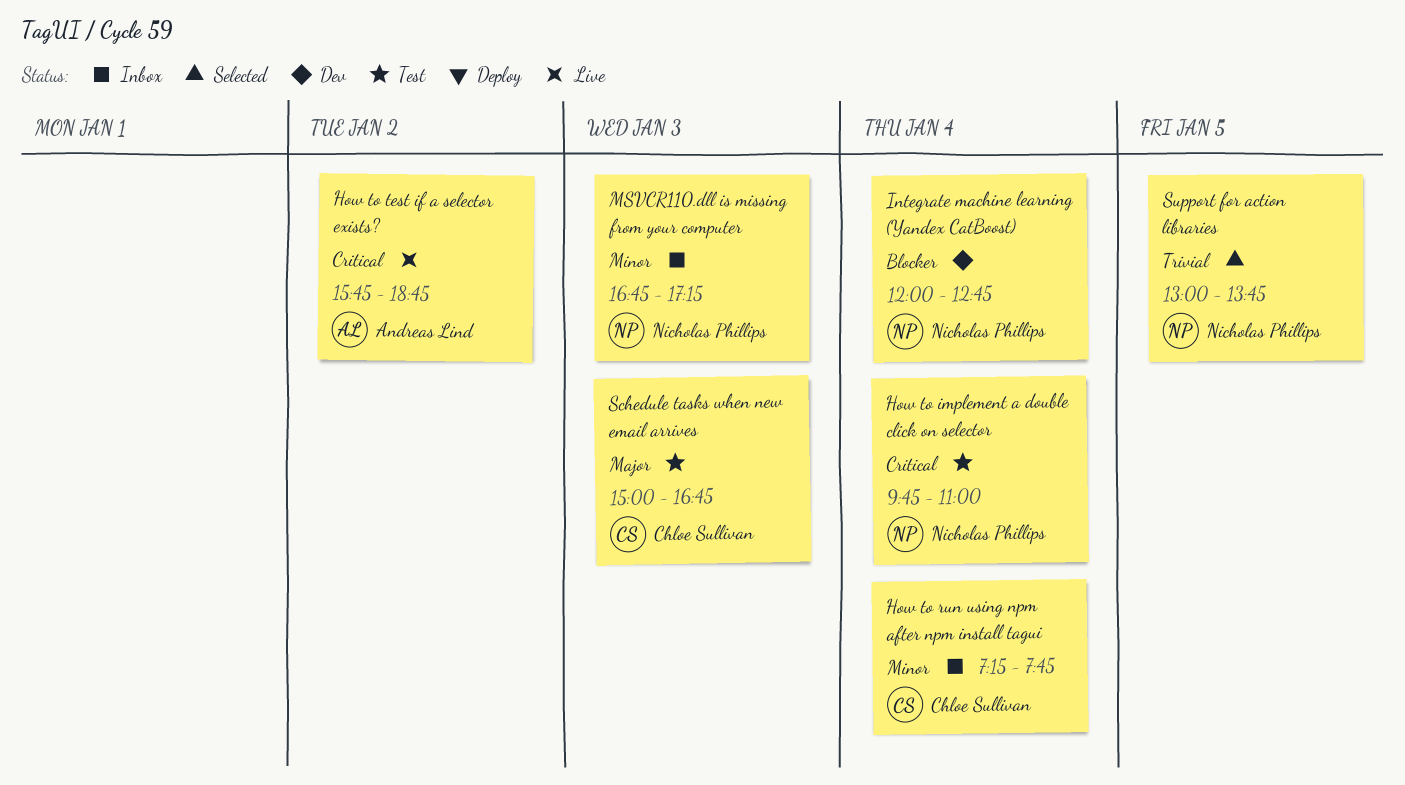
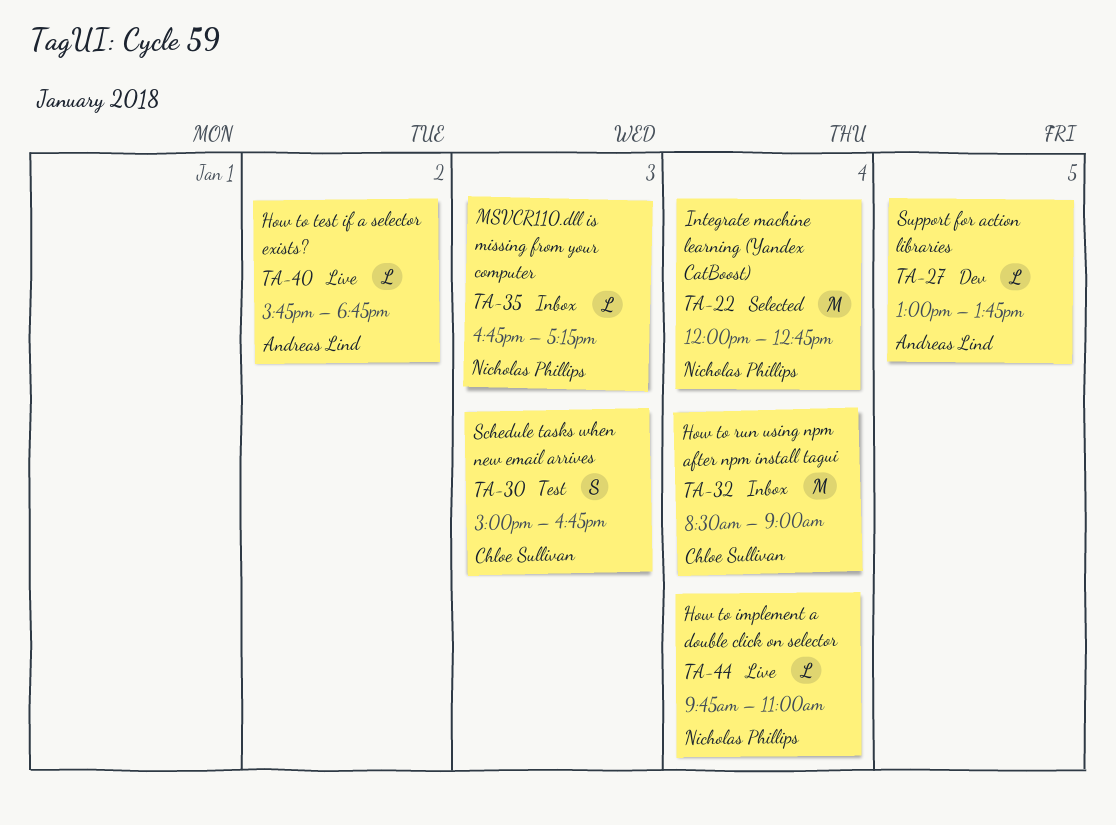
How to implement a double click on selector, status: Test -> Live
How to run using npm after npm install tagui, begins: 07:15 -> 08:30
How to run using npm after npm install tagui, ends: 07:45 -> 09:00
Integrate machine learning (Yandex CatBoost), status: Dev -> Selected
Support for action libraries, status: Selected -> Dev
Support for action libraries, owner: Nicholas Phillips -> Andreas Lind

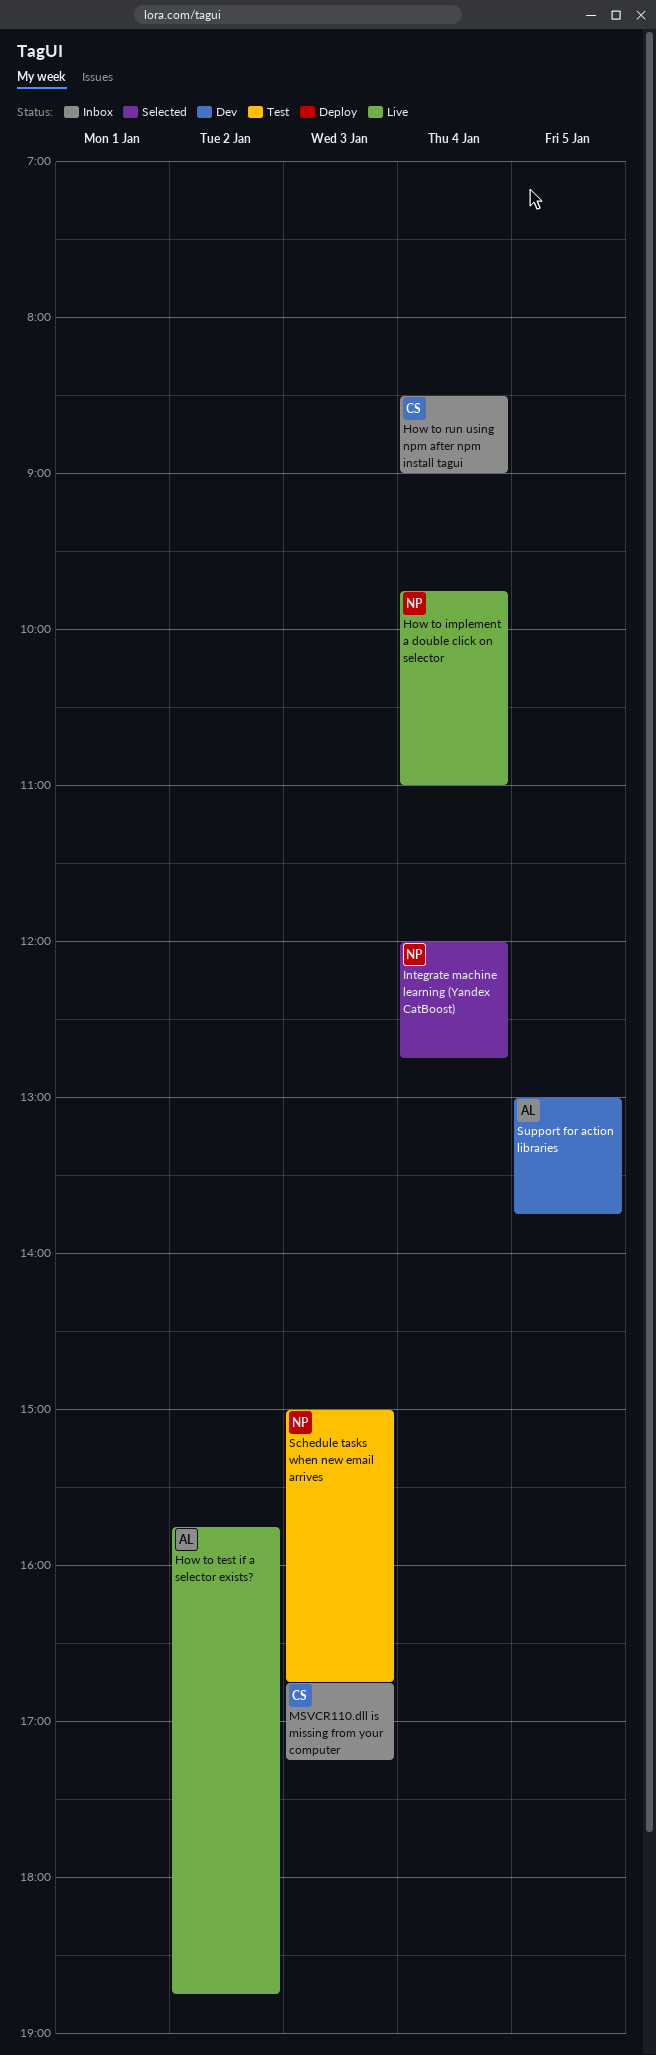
MSVCR110.dll is missing from your computer, owner: Nicholas Phillips -> Chloe Sullivan
Schedule tasks when new email arrives, owner: Chloe Sullivan -> Nicholas Phillips

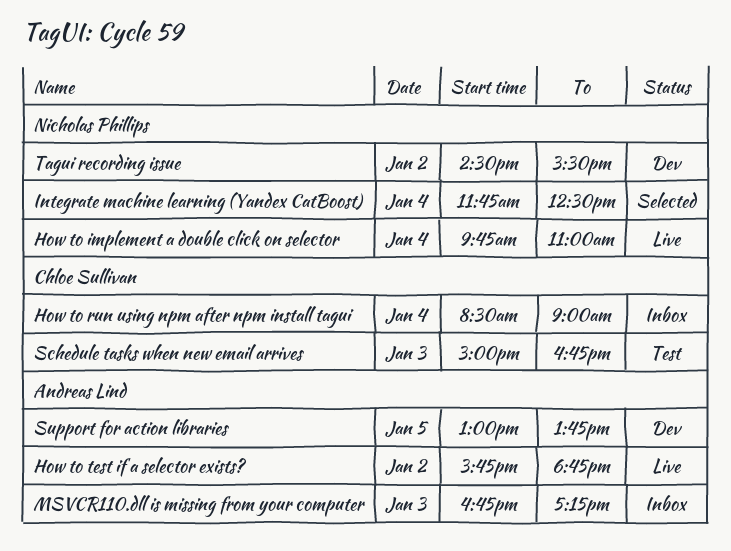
Integrate machine learning (Yandex CatBoost), begins: 12:00 -> 11:45
Integrate machine learning (Yandex CatBoost), ends: 12:45 -> 12:30
MSVCR110.dll is missing from your computer, owner: Chloe Sullivan -> Andreas Lind
Schedule tasks when new email arrives, owner: Nicholas Phillips -> Chloe Sullivan
Tagui recording issue: none -> present

